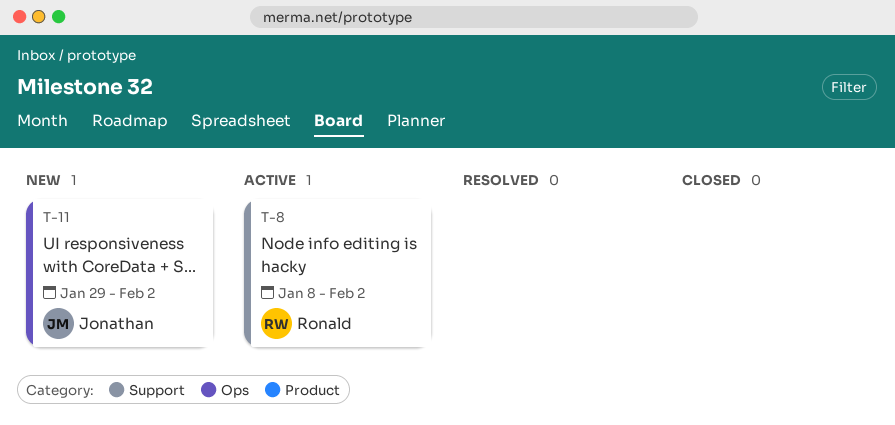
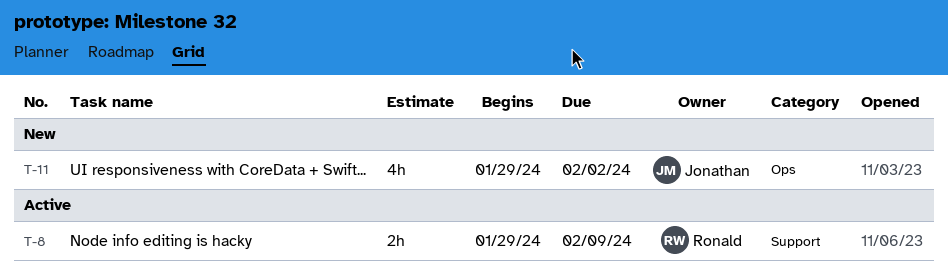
T-8, start: Jan 8 -> Jan 29
T-8, due: Feb 2 -> Feb 9

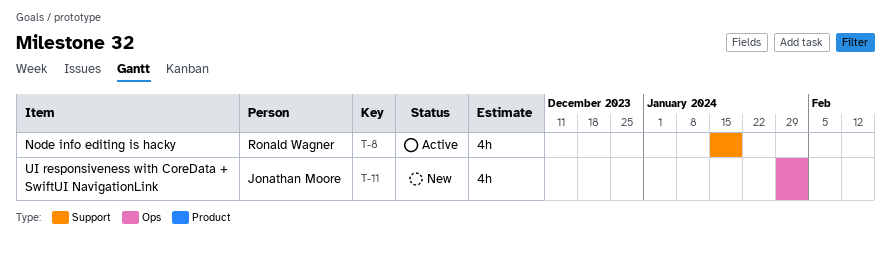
T-8, estimate: 2h -> 4h
T-8, start: Jan 29 -> Jan 15
T-8, due: Feb 9 -> Jan 19

